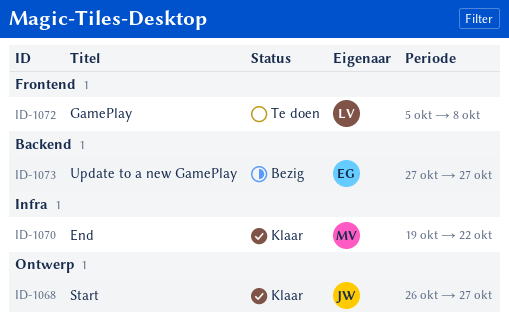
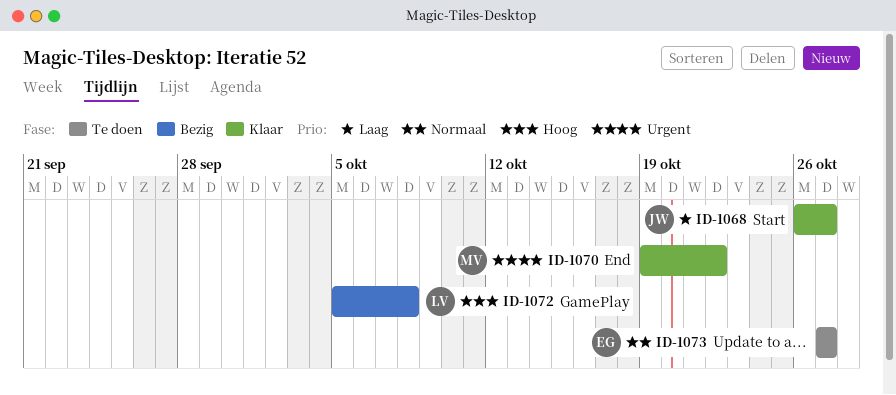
ID-1072, status: Te doen -> Bezig
ID-1073, status: Bezig -> Te doen

